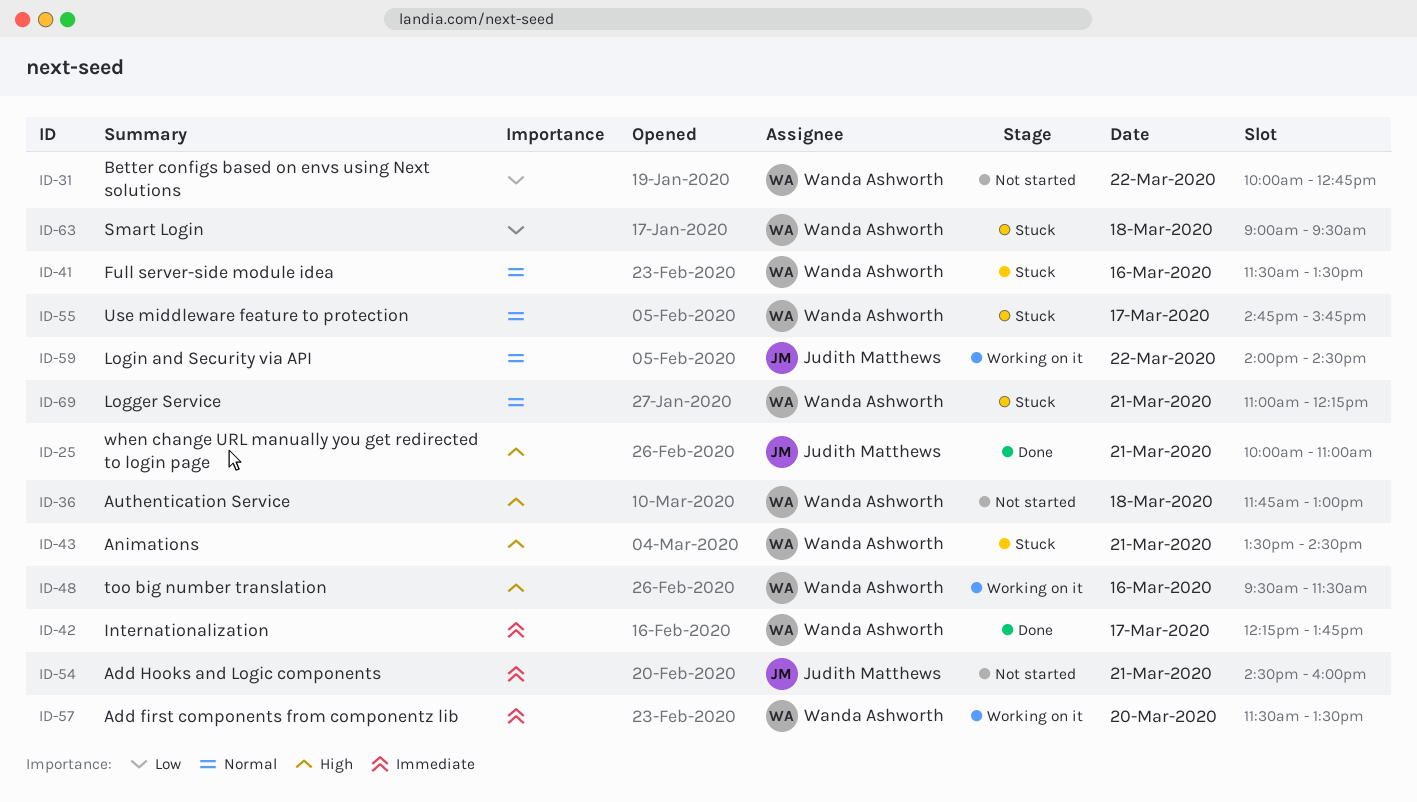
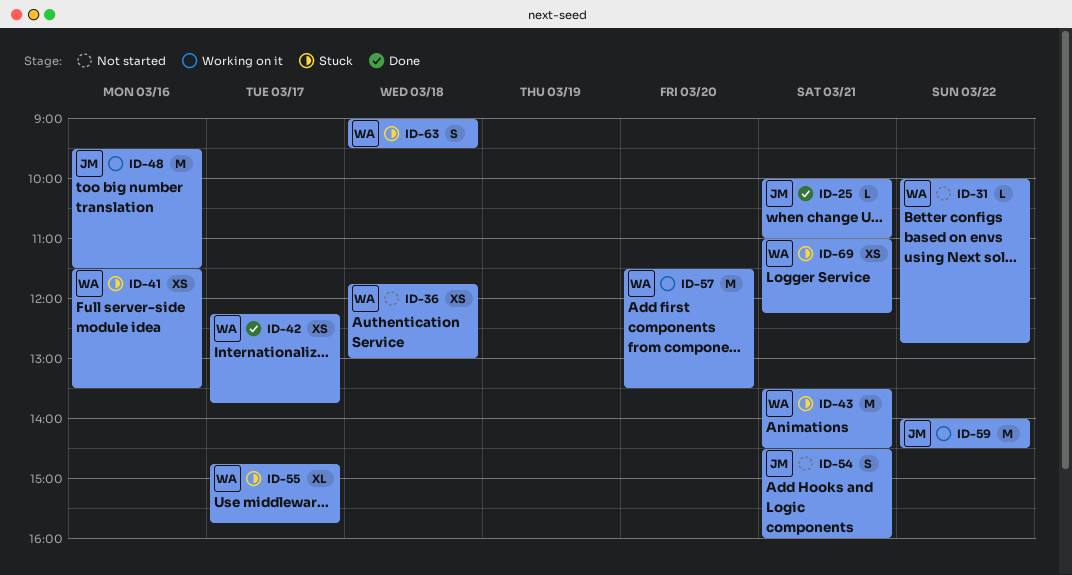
ID-48, owner: Wanda Ashworth -> Judith Matthews

